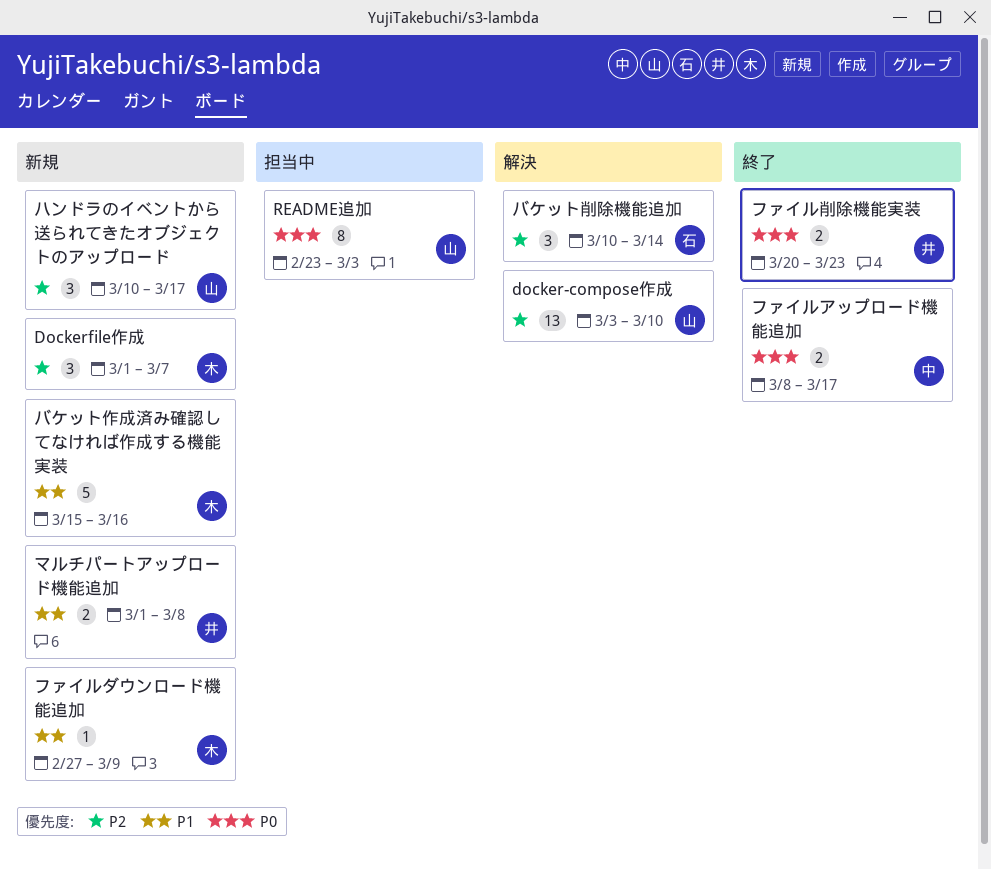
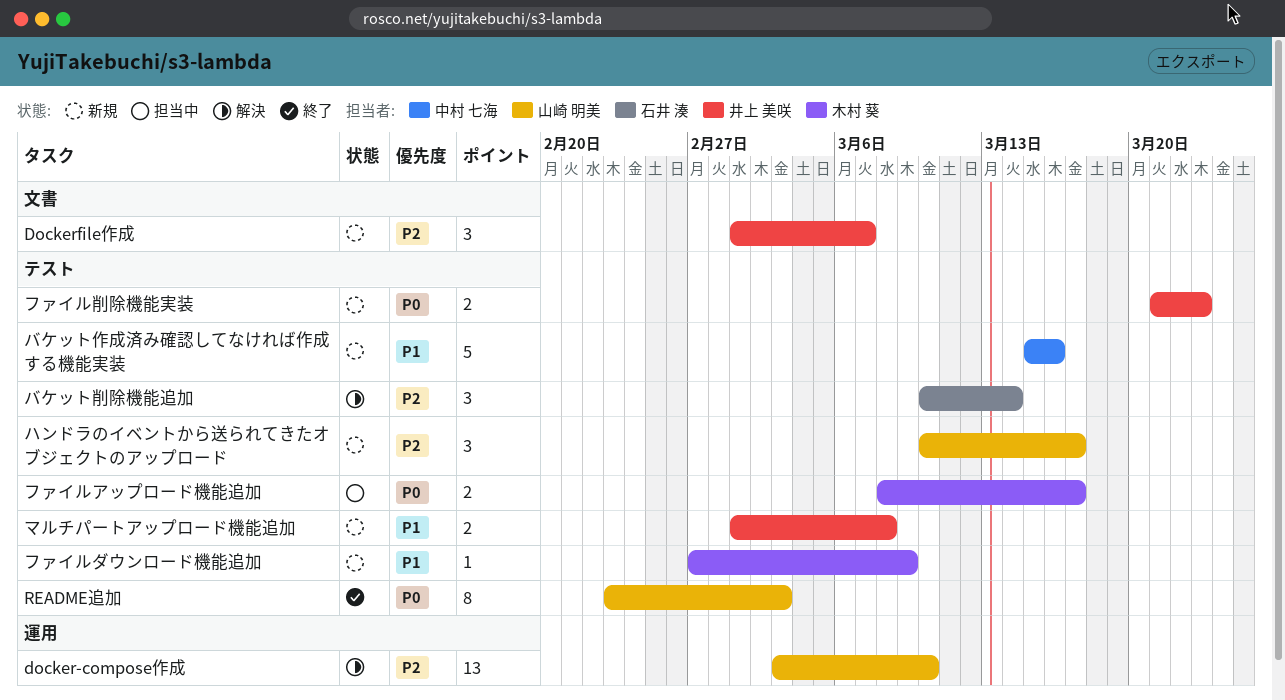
Dockerfile作成, owner: 木村 葵 -> 井上 美咲
README追加, status: 担当中 -> 終了
バケット作成済み確認してなければ作成する機能実装, owner: 木村 葵 -> 中村 七海
ファイルアップロード機能追加, status: 終了 -> 担当中
ファイルアップロード機能追加, owner: 中村 七海 -> 木村 葵
ファイル削除機能実装, status: 終了 -> 新規
ファイル削除機能実装, start: Mar 20 -> Mar 21

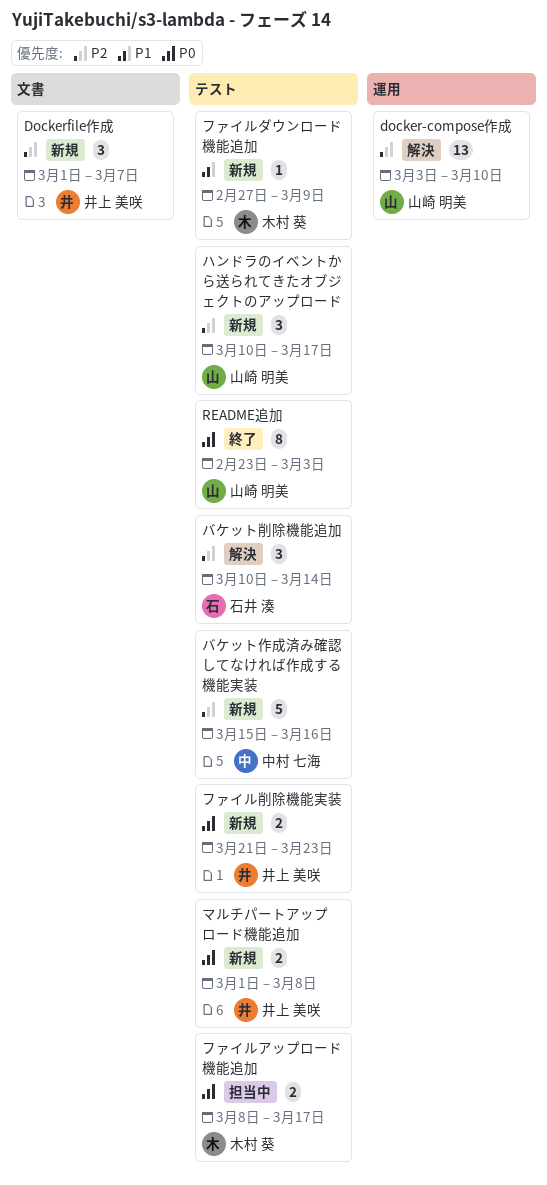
バケット作成済み確認してなければ作成する機能実装, priority: P1 -> P2
マルチパートアップロード機能追加, priority: P1 -> P0

